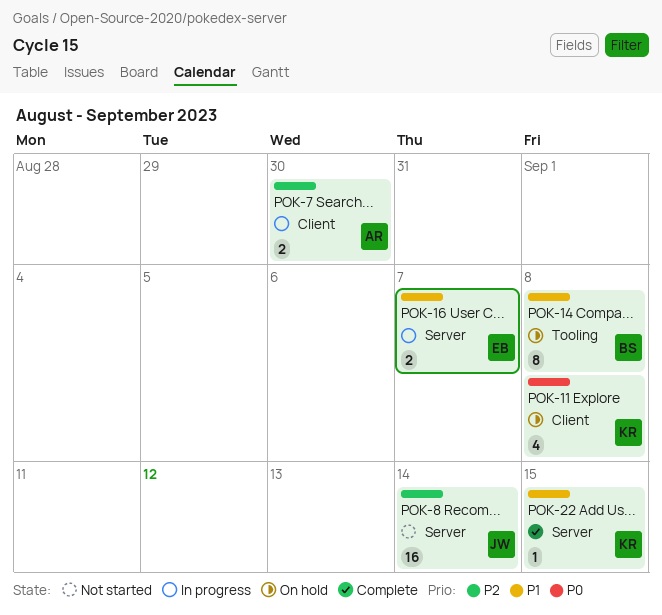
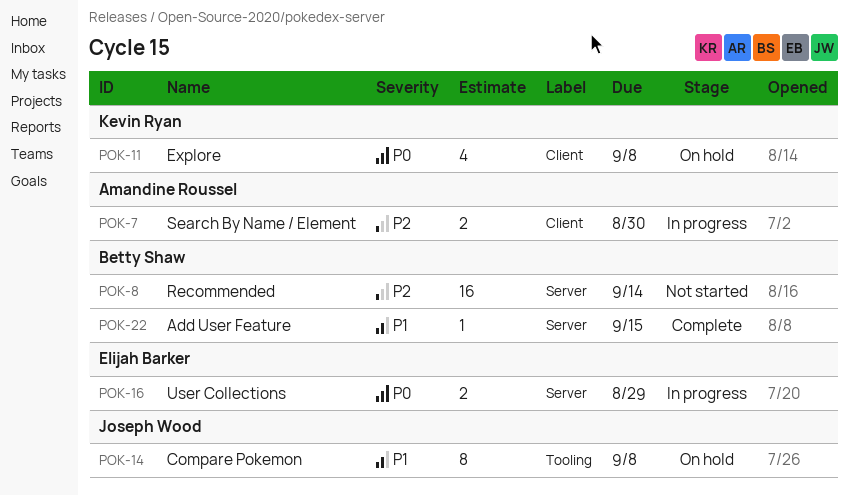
POK-8, owner: Joseph Wood -> Betty Shaw
POK-14, owner: Betty Shaw -> Joseph Wood
POK-16, priority: P1 -> P0
POK-16, due: Sep 7 -> Aug 29
POK-22, owner: Kevin Ryan -> Betty Shaw

